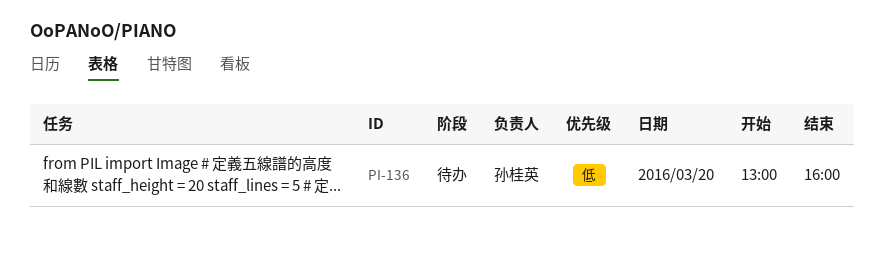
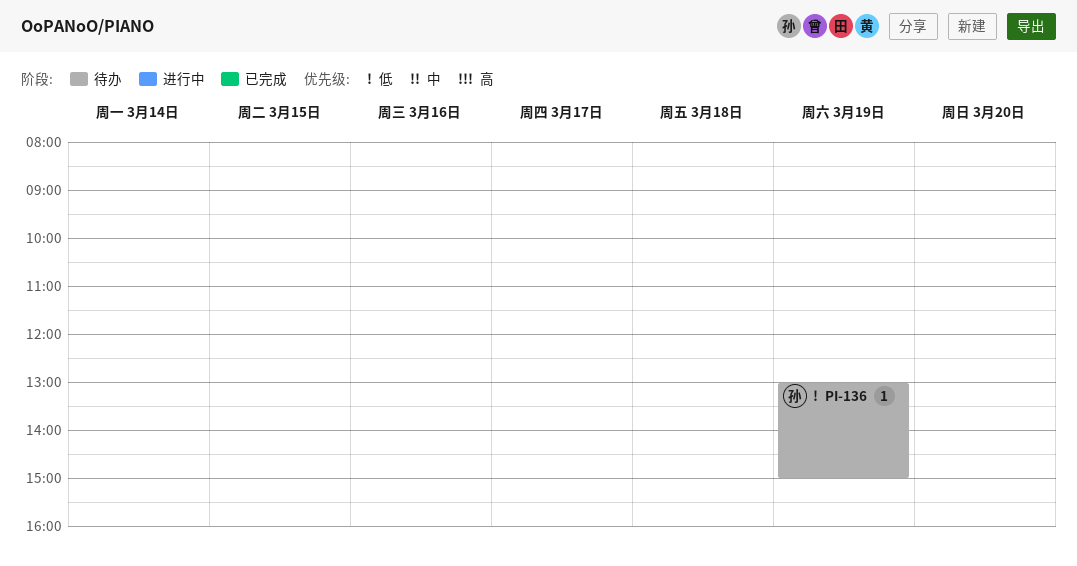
PI-136, day: Mar 20 -> Mar 19
PI-136, ends: 16:00 -> 15:00

